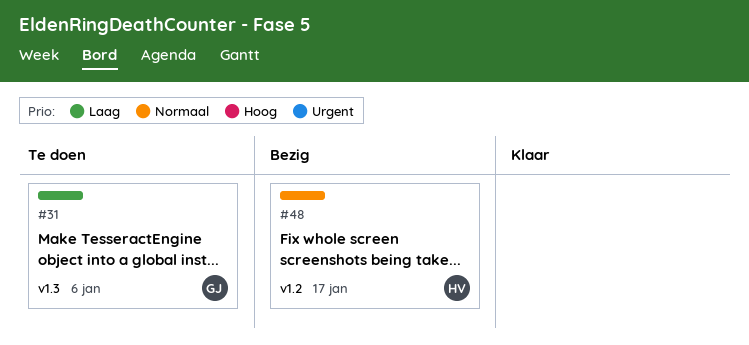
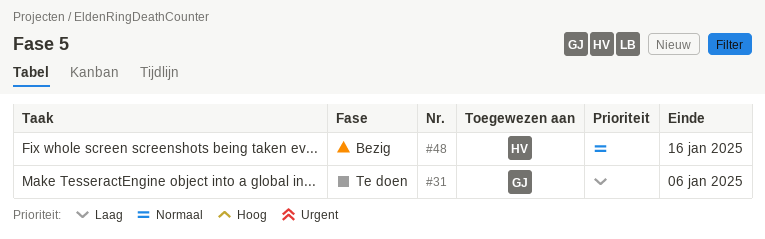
#48, due: Jan 17 -> Jan 16

